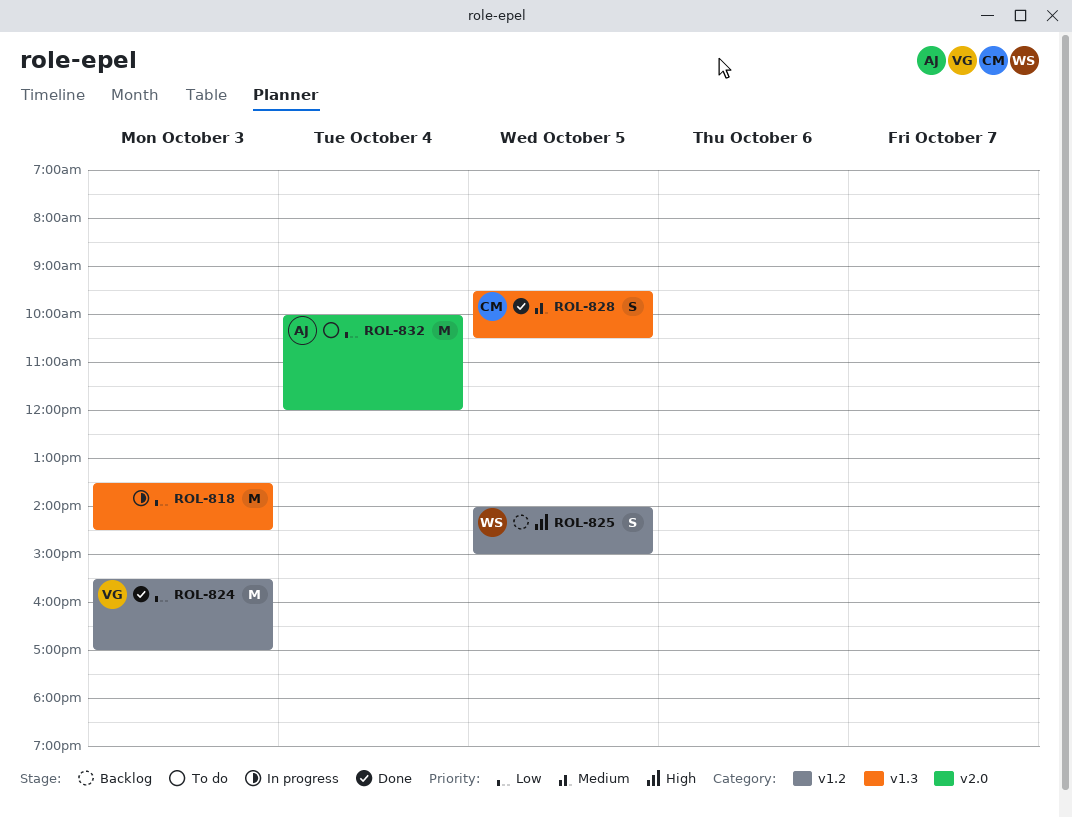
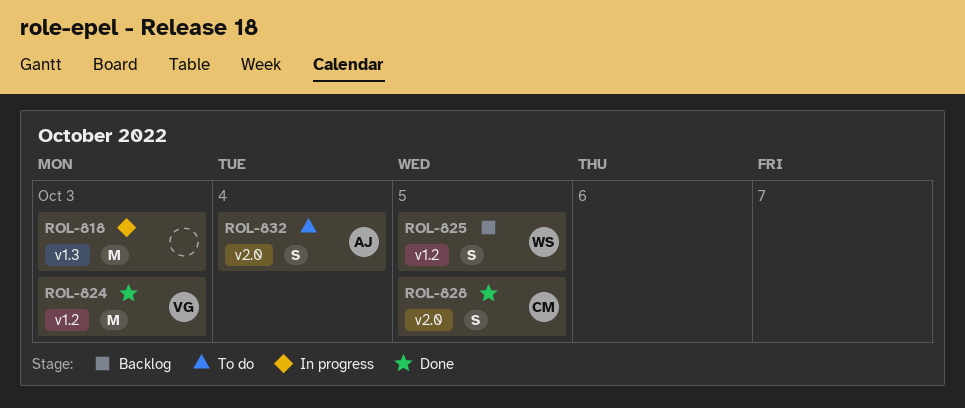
ROL-828, label: v1.3 -> v2.0
ROL-832, estimate: M -> S

